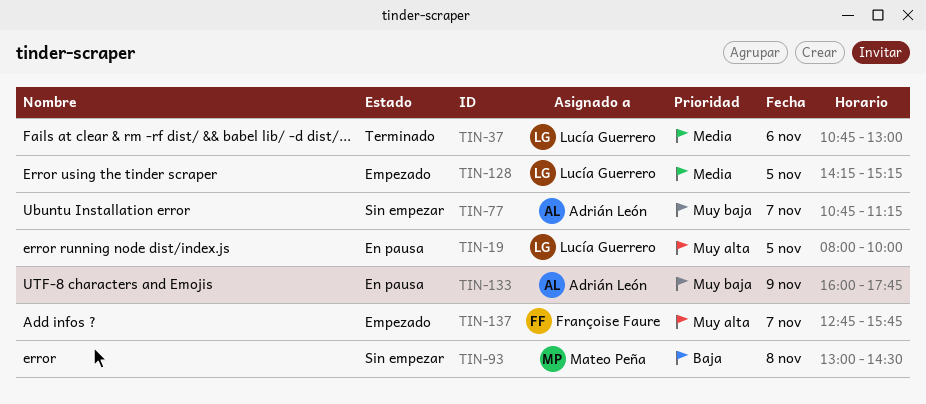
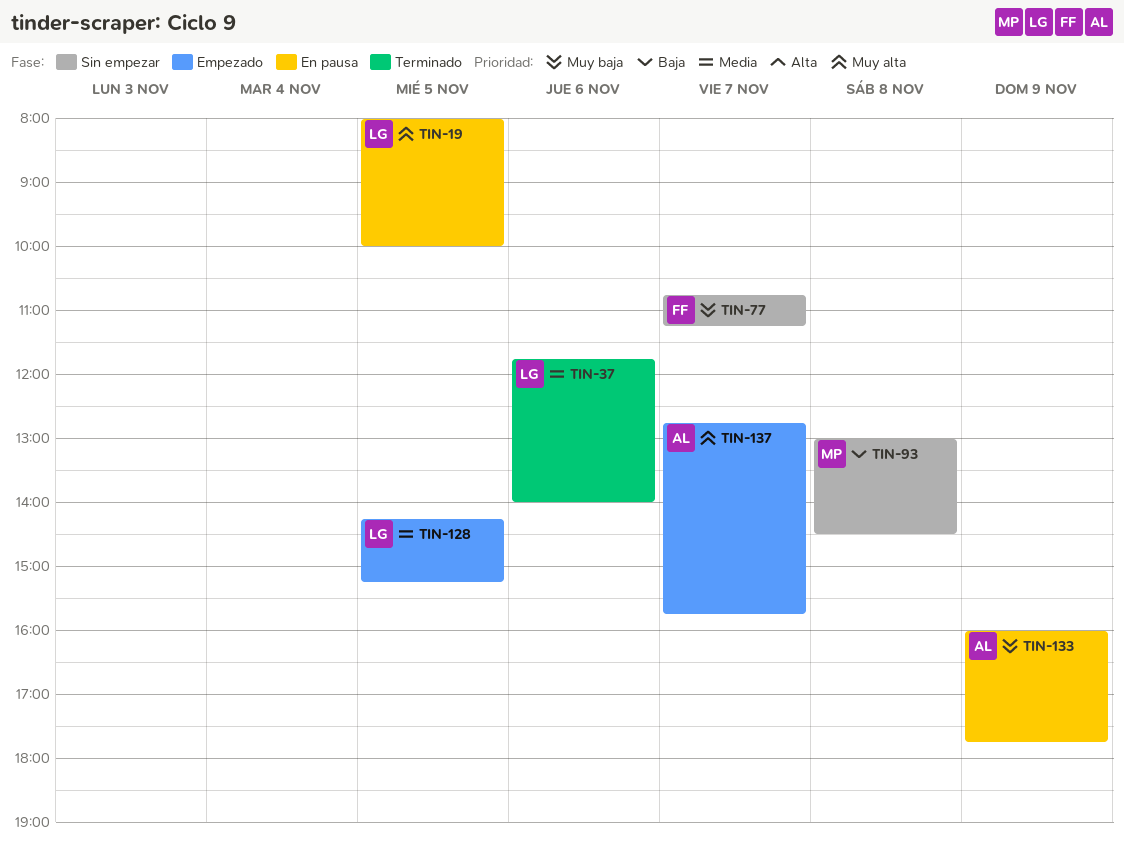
TIN-37, begins: 10:45 -> 11:45
TIN-37, ends: 13:00 -> 14:00
TIN-77, owner: Adrián León -> Françoise Faure
TIN-137, owner: Françoise Faure -> Adrián León

